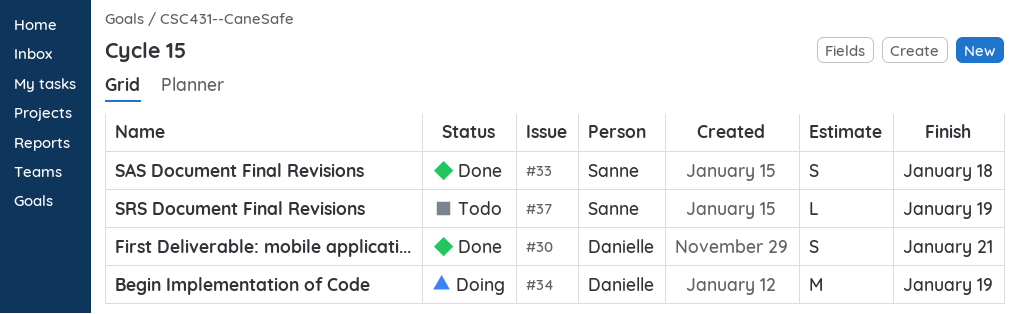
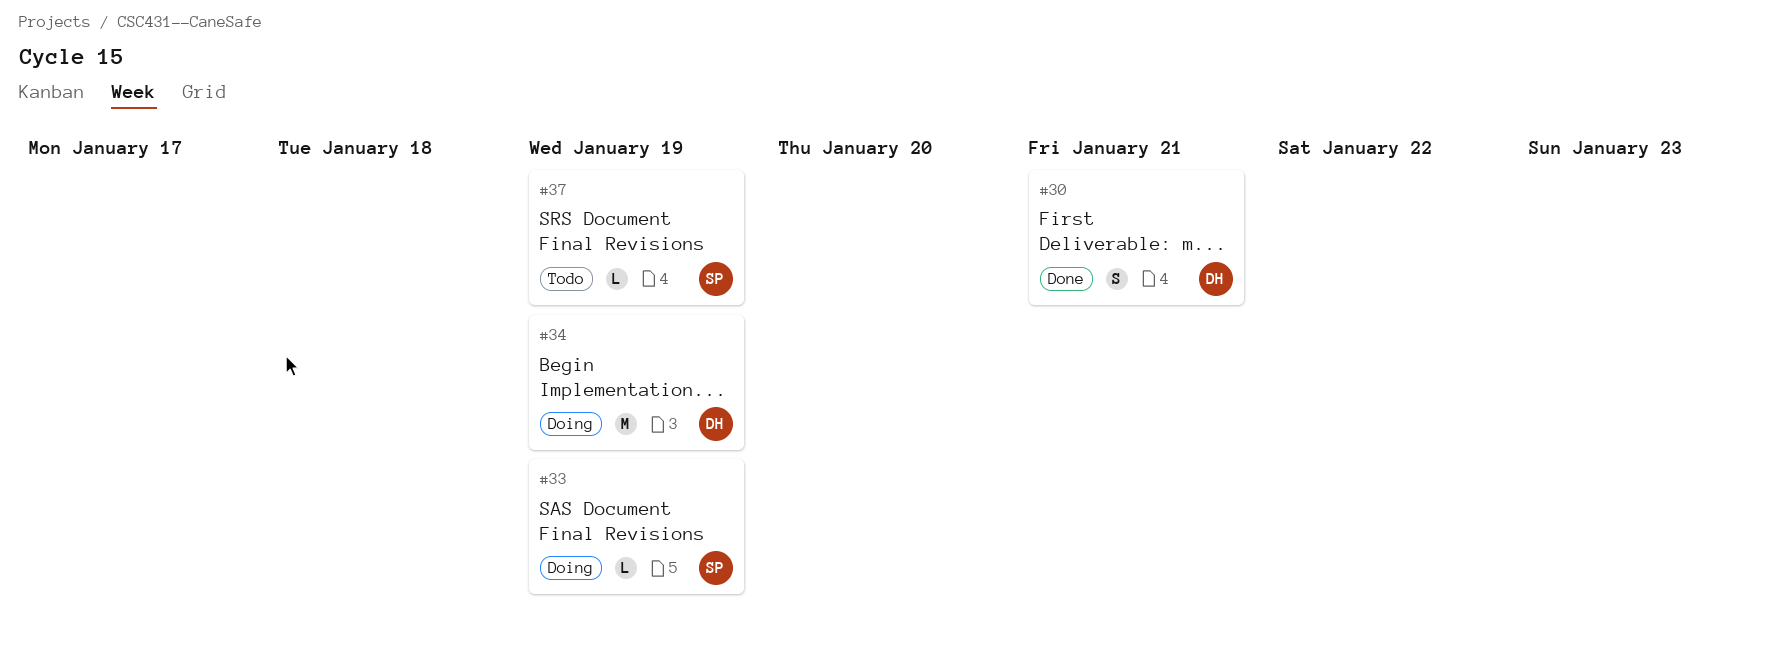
#33, status: Done -> Doing
#33, estimate: S -> L
#33, due: Jan 18 -> Jan 19

